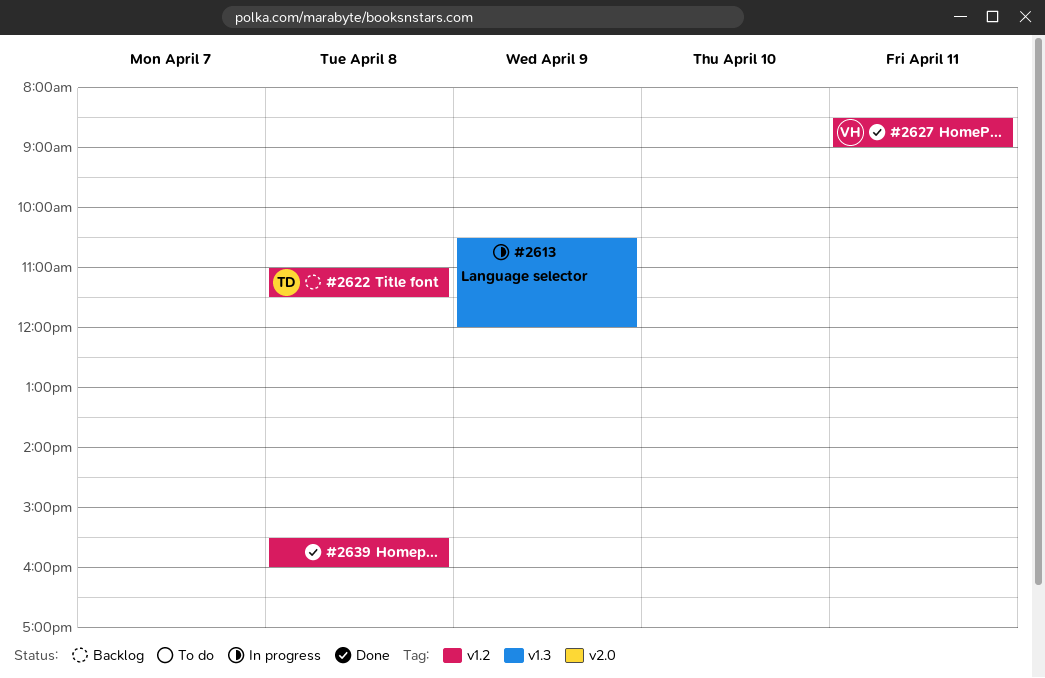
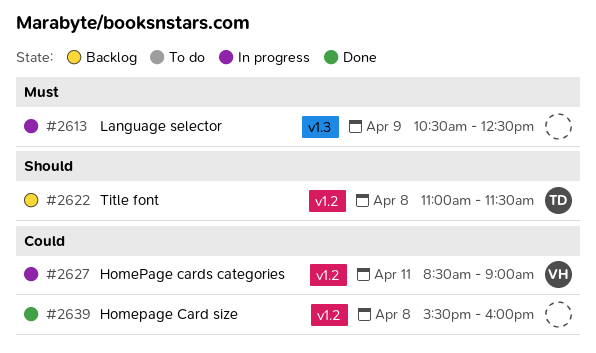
#2613, ends: 12:00 -> 12:30
#2627, status: Done -> In progress

